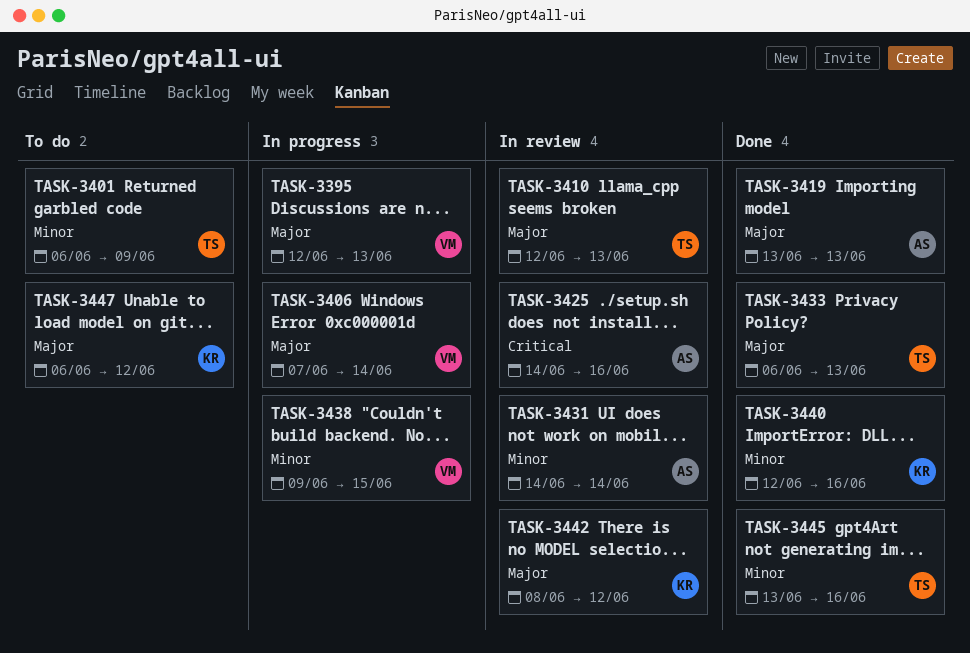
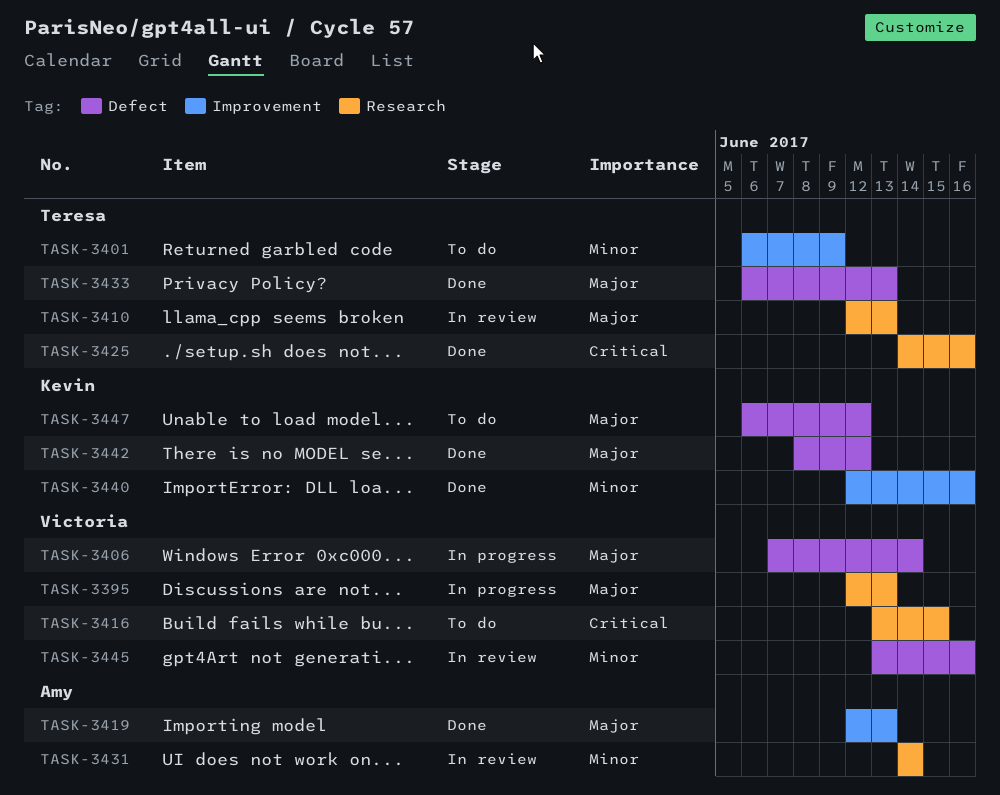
TASK-3416: none -> present
TASK-3419, start: Jun 13 -> Jun 12
TASK-3425, status: In review -> Done
TASK-3425, owner: Amy -> Teresa
TASK-3438: present -> none
TASK-3442, status: In review -> Done
TASK-3445, status: Done -> In review
TASK-3445, owner: Teresa -> Victoria

